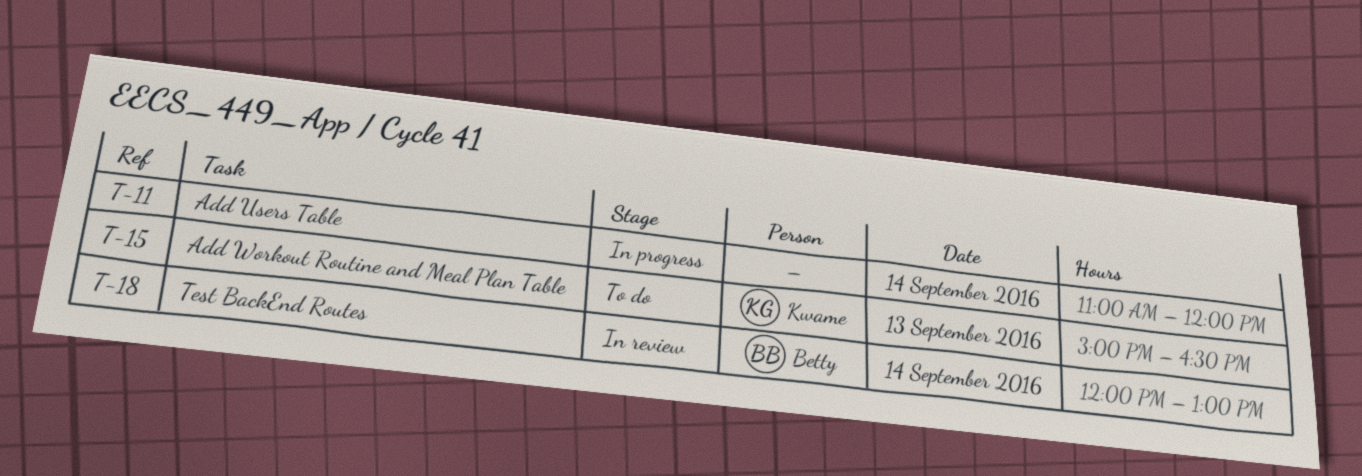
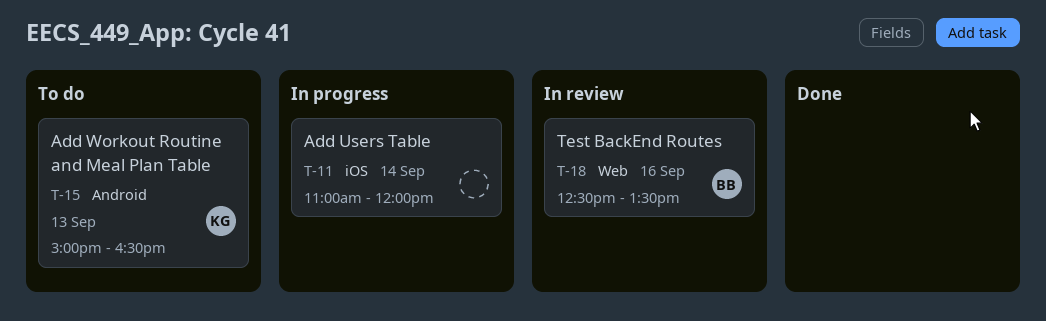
T-18, day: Sep 14 -> Sep 16
T-18, begins: 12:00 -> 12:30
T-18, ends: 13:00 -> 13:30

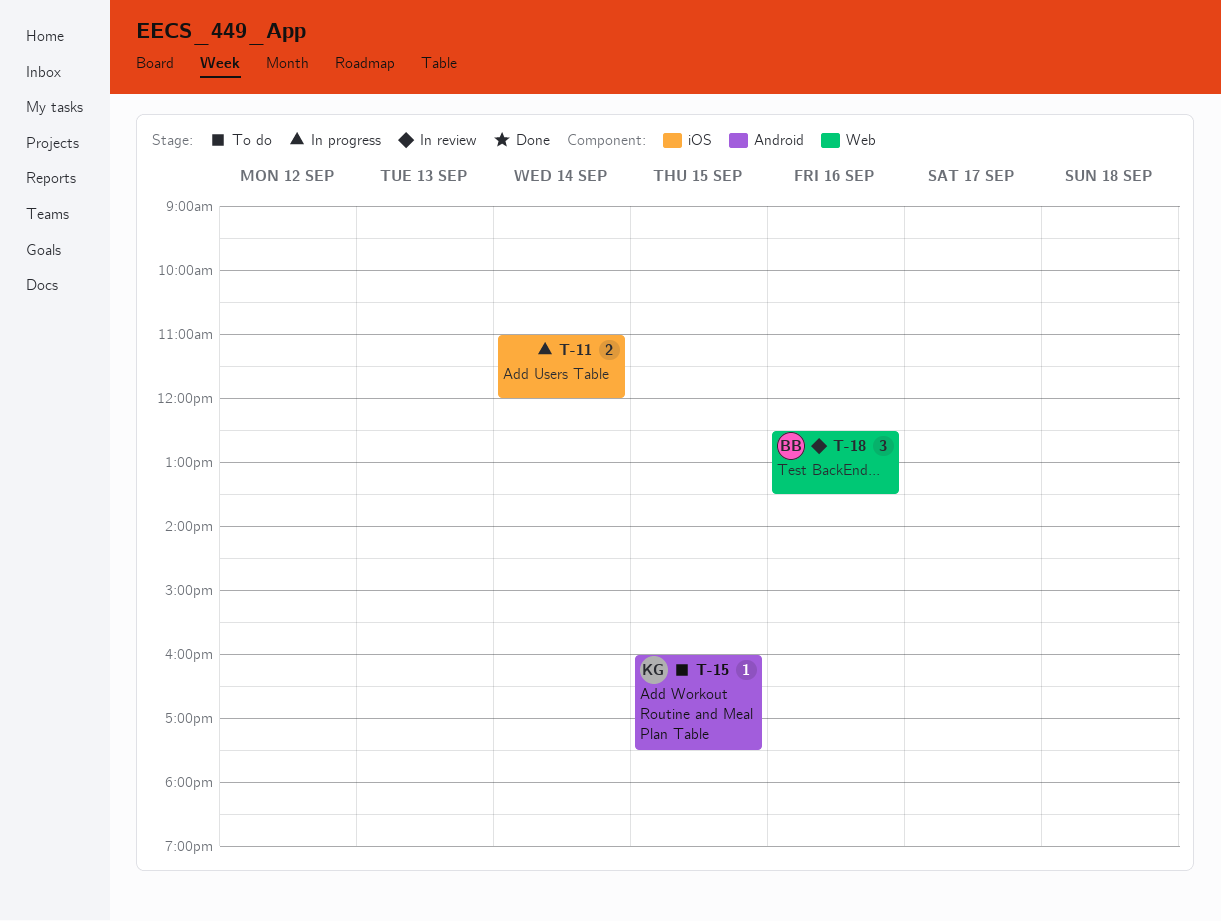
T-15, day: Sep 13 -> Sep 15
T-15, begins: 15:00 -> 16:00
T-15, ends: 16:30 -> 17:30

